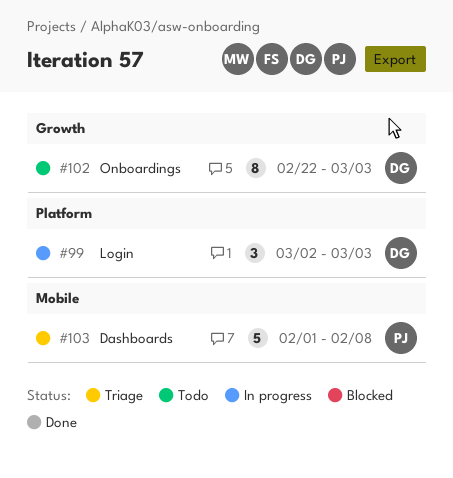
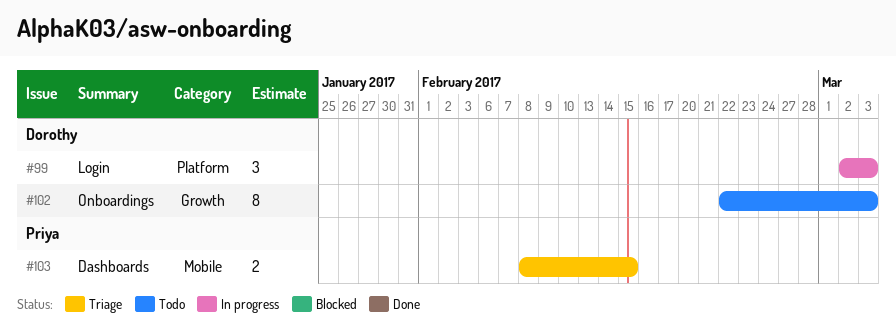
#103, estimate: 5 -> 2
#103, start: Feb 1 -> Feb 8
#103, due: Feb 8 -> Feb 15

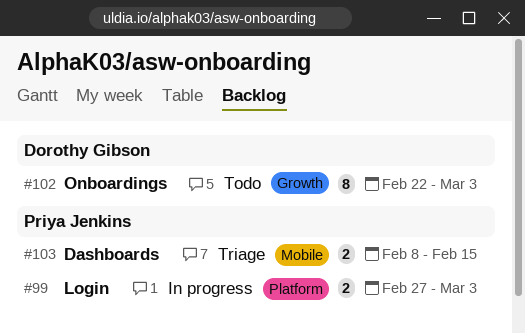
#99, owner: Dorothy Gibson -> Priya Jenkins
#99, estimate: 3 -> 2
#99, start: Mar 2 -> Feb 27

